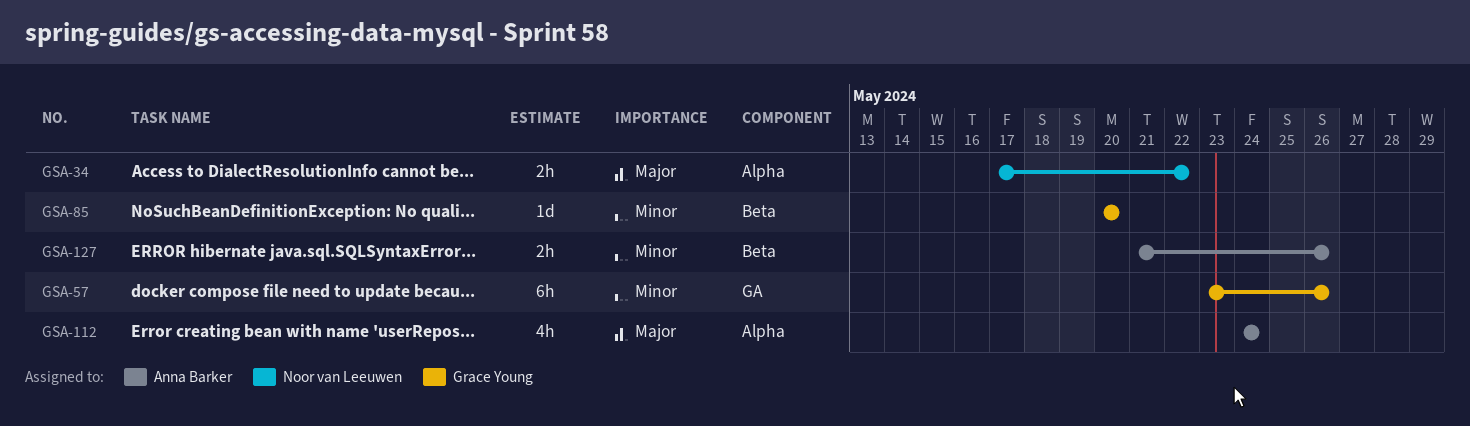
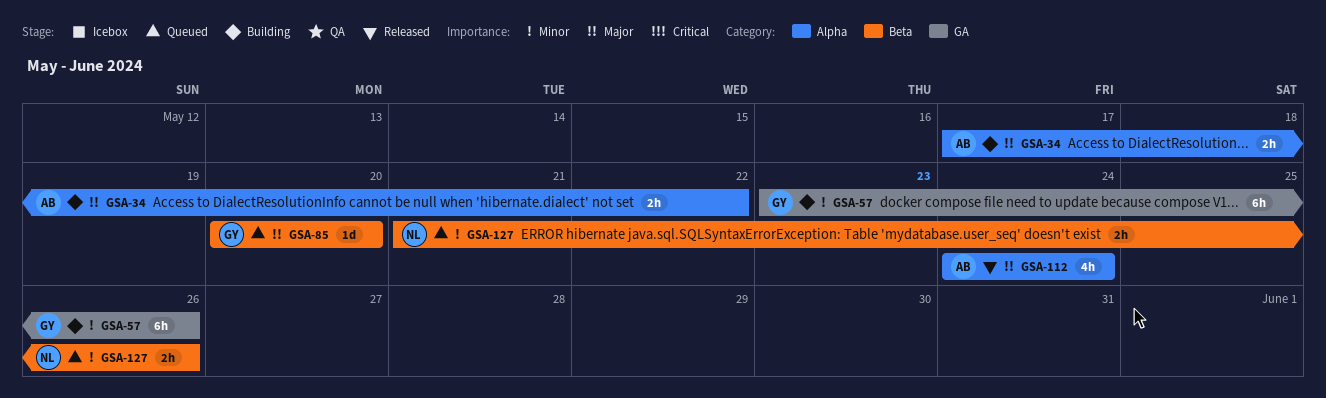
GSA-34, owner: Noor van Leeuwen -> Anna Barker
GSA-85, priority: Minor -> Major
GSA-127, owner: Anna Barker -> Noor van Leeuwen

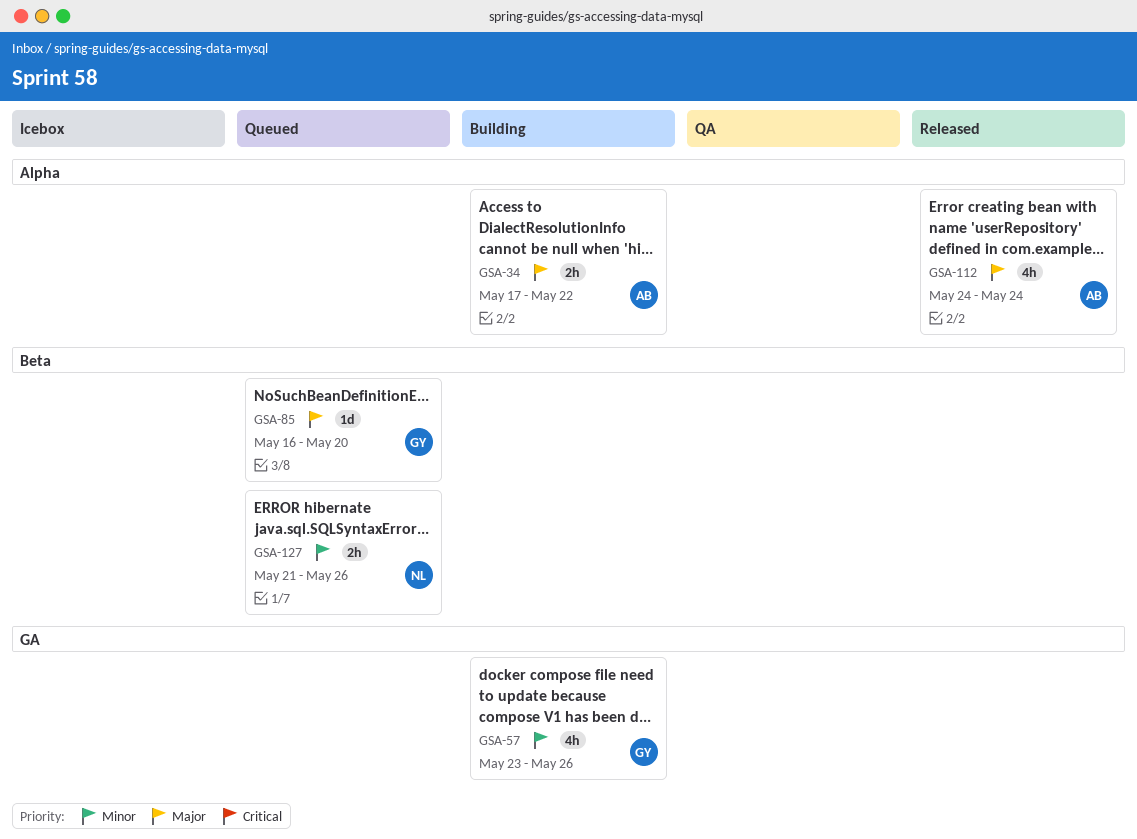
GSA-57, estimate: 6h -> 4h
GSA-85, start: May 20 -> May 16

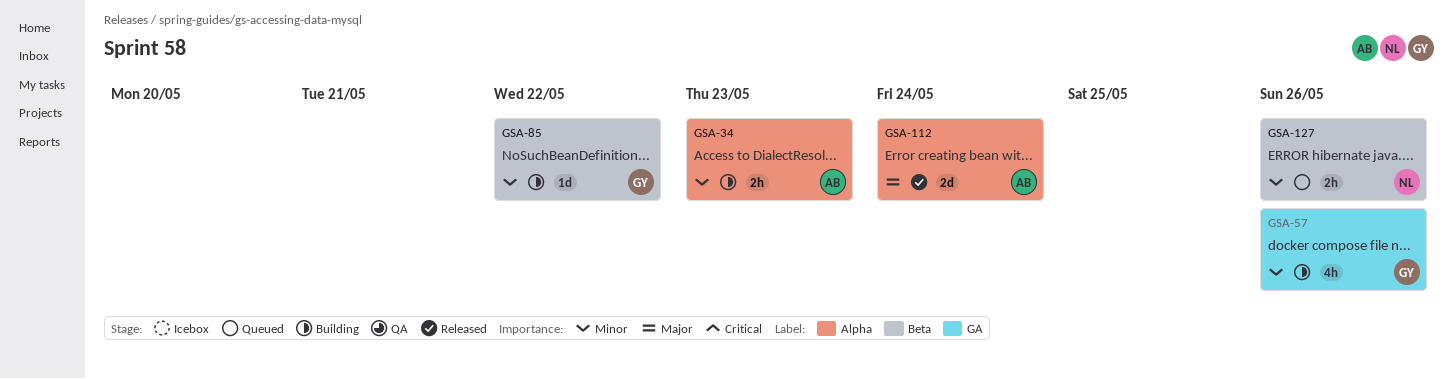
GSA-34, priority: Major -> Minor
GSA-34, due: May 22 -> May 23
GSA-85, status: Queued -> Building
GSA-85, priority: Major -> Minor
GSA-85, due: May 20 -> May 22
GSA-112, estimate: 4h -> 2d

